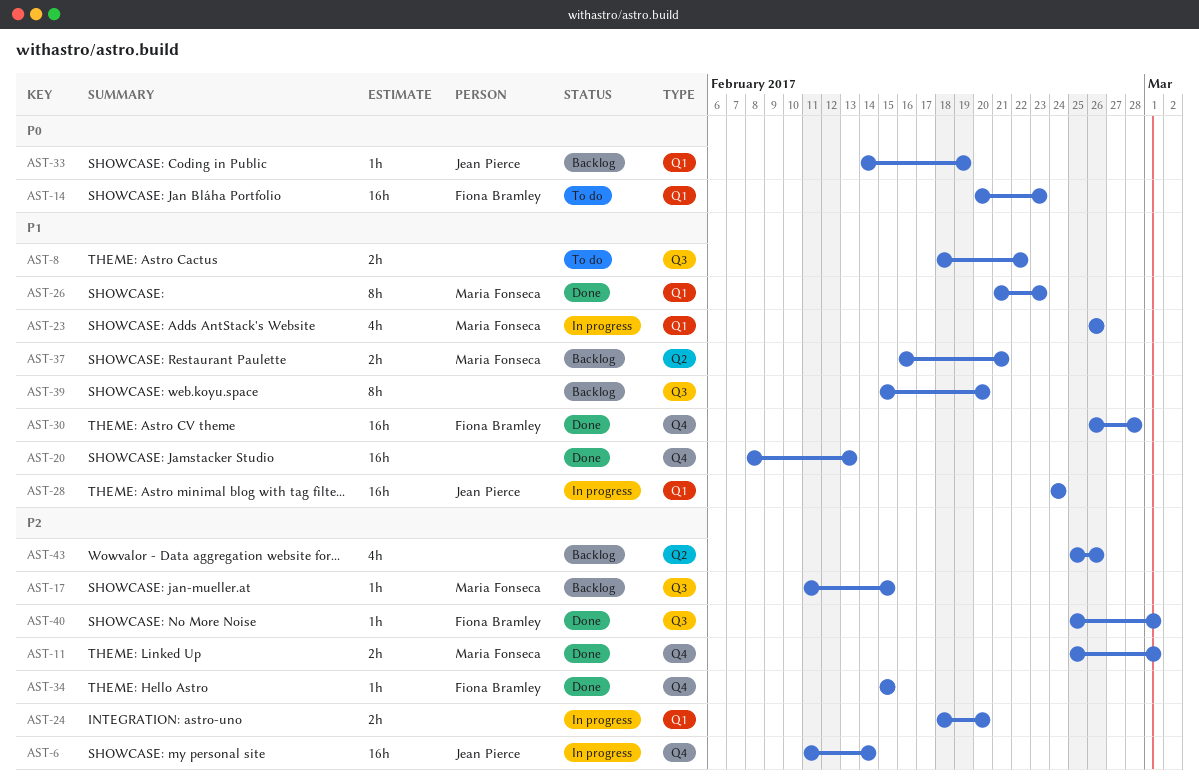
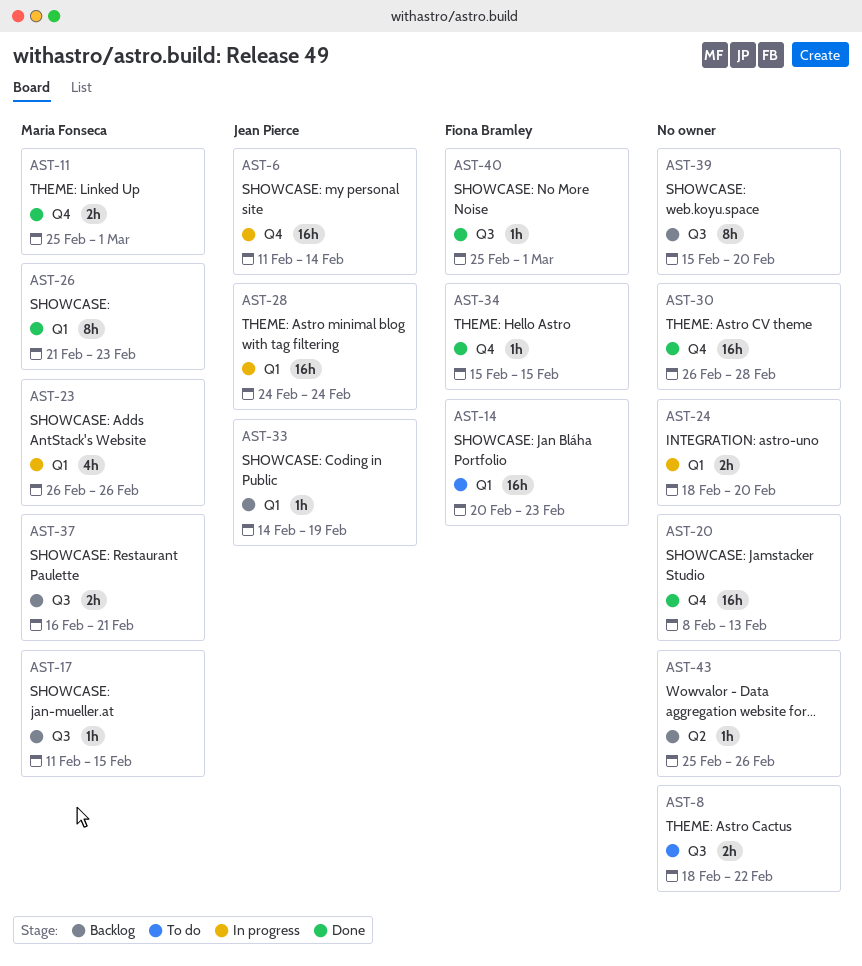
AST-30, owner: Fiona Bramley -> none
AST-37, label: Q2 -> Q3
AST-43, estimate: 4h -> 1h

